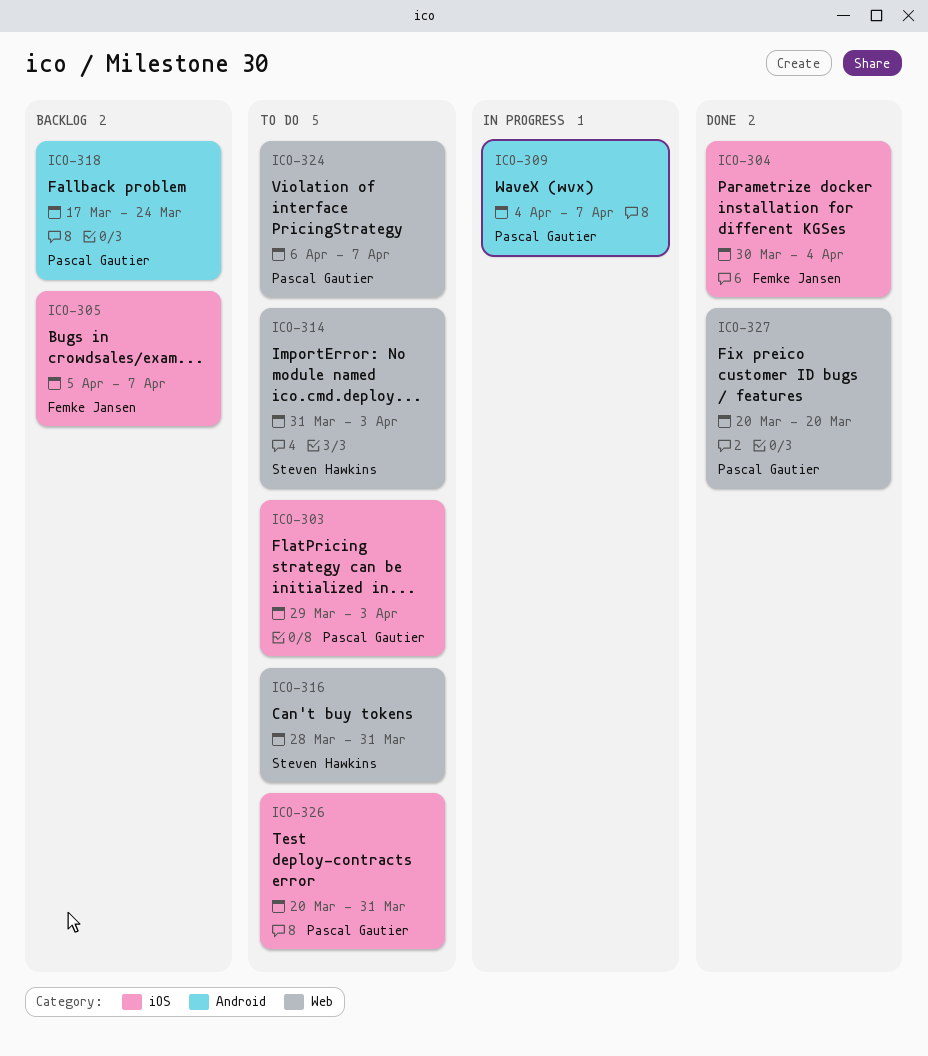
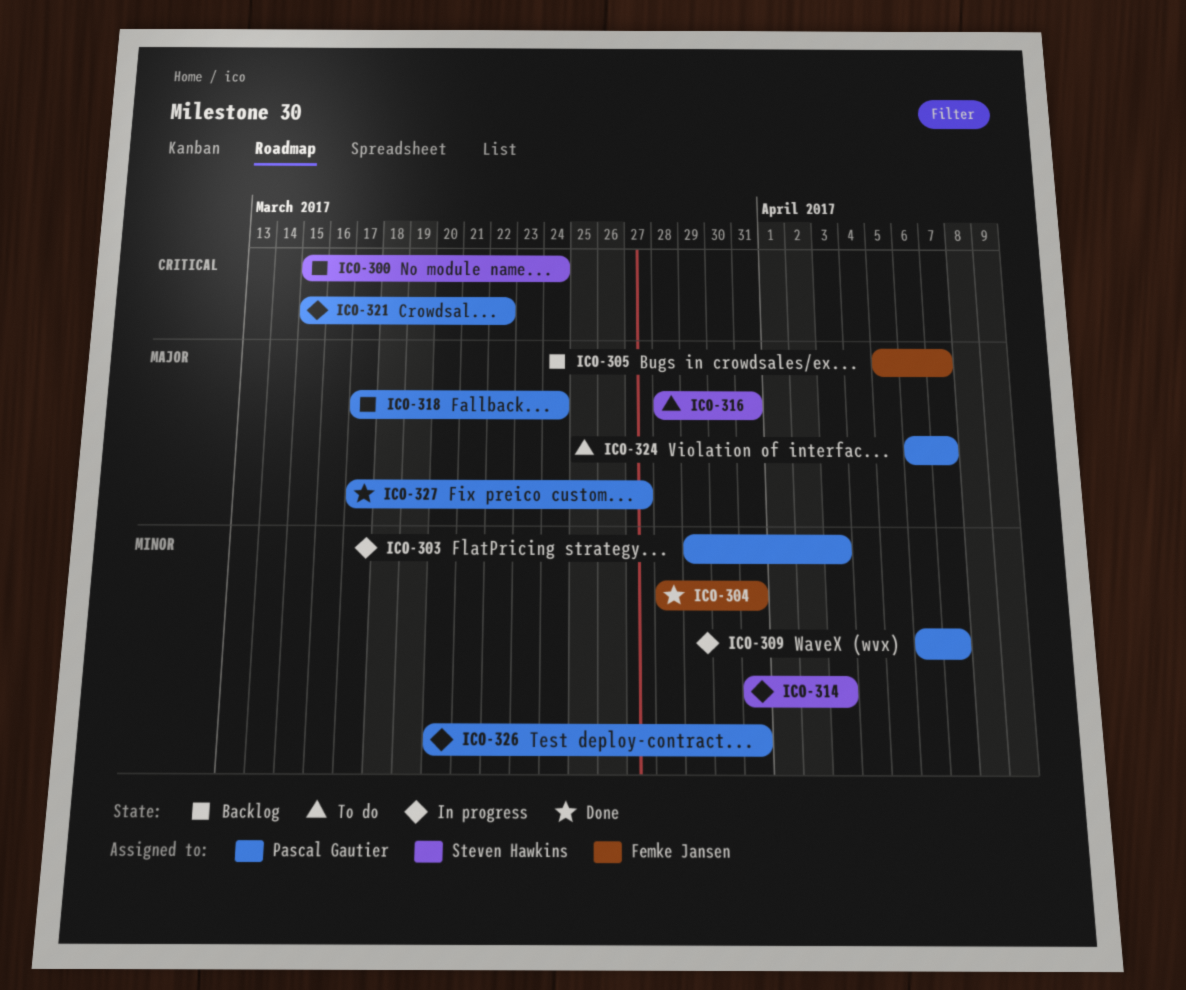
ICO-300: none -> present
ICO-303, status: To do -> In progress
ICO-304, start: Mar 30 -> Mar 28
ICO-304, due: Apr 4 -> Mar 31
ICO-309, start: Apr 4 -> Apr 6
ICO-314, status: To do -> In progress
ICO-321: none -> present
ICO-326, status: To do -> In progress
ICO-327, start: Mar 20 -> Mar 17
ICO-327, due: Mar 20 -> Mar 27

